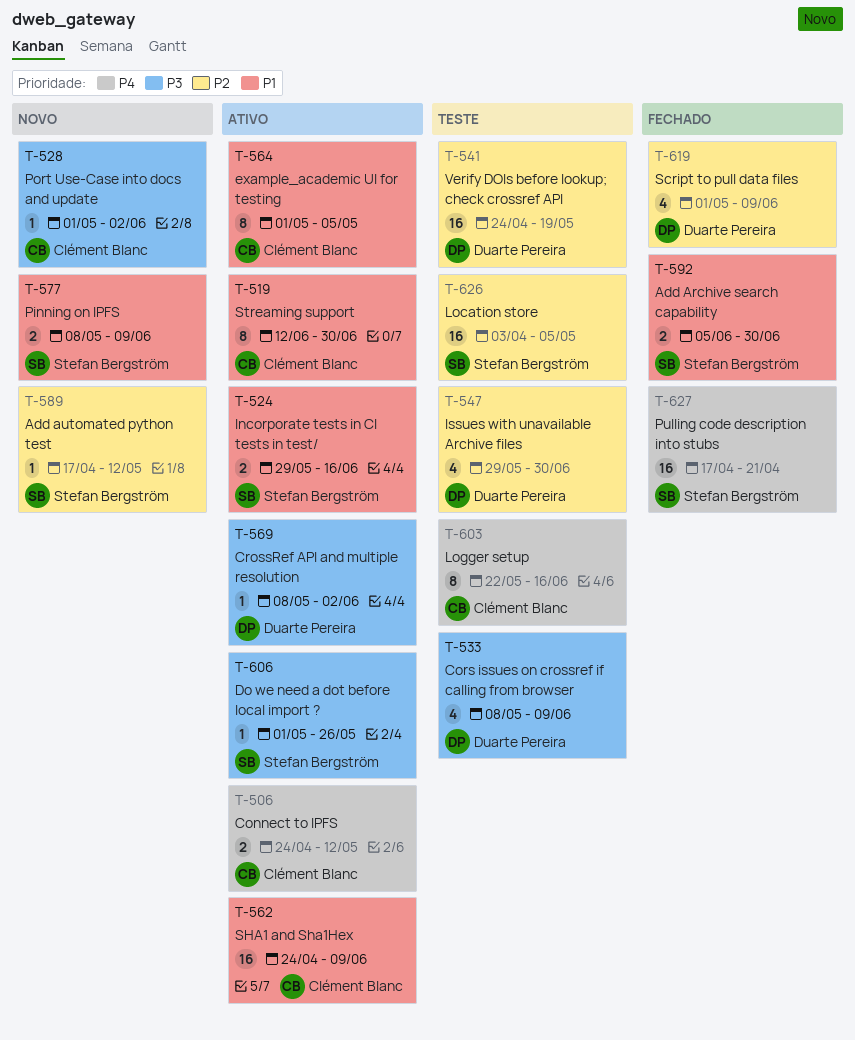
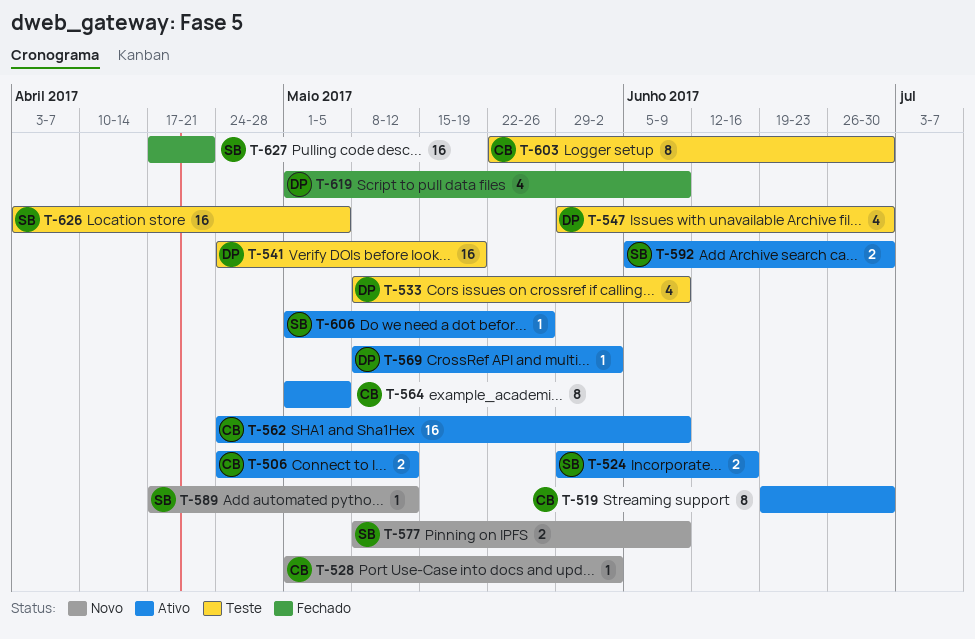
T-519, start: Jun 12 -> Jun 19
T-592, status: Fechado -> Ativo
T-603, due: Jun 16 -> Jun 30

